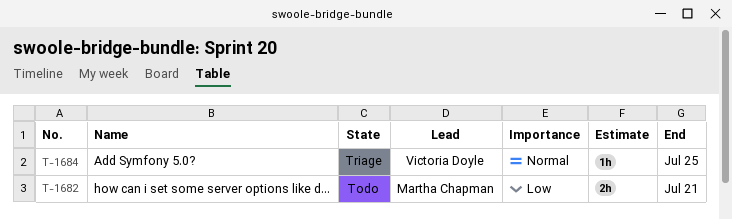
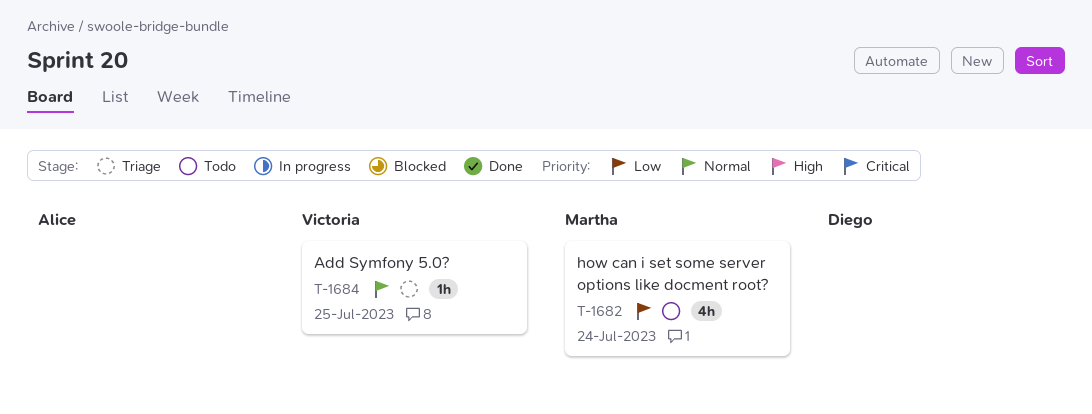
T-1682, estimate: 2h -> 4h
T-1682, due: Jul 21 -> Jul 24

